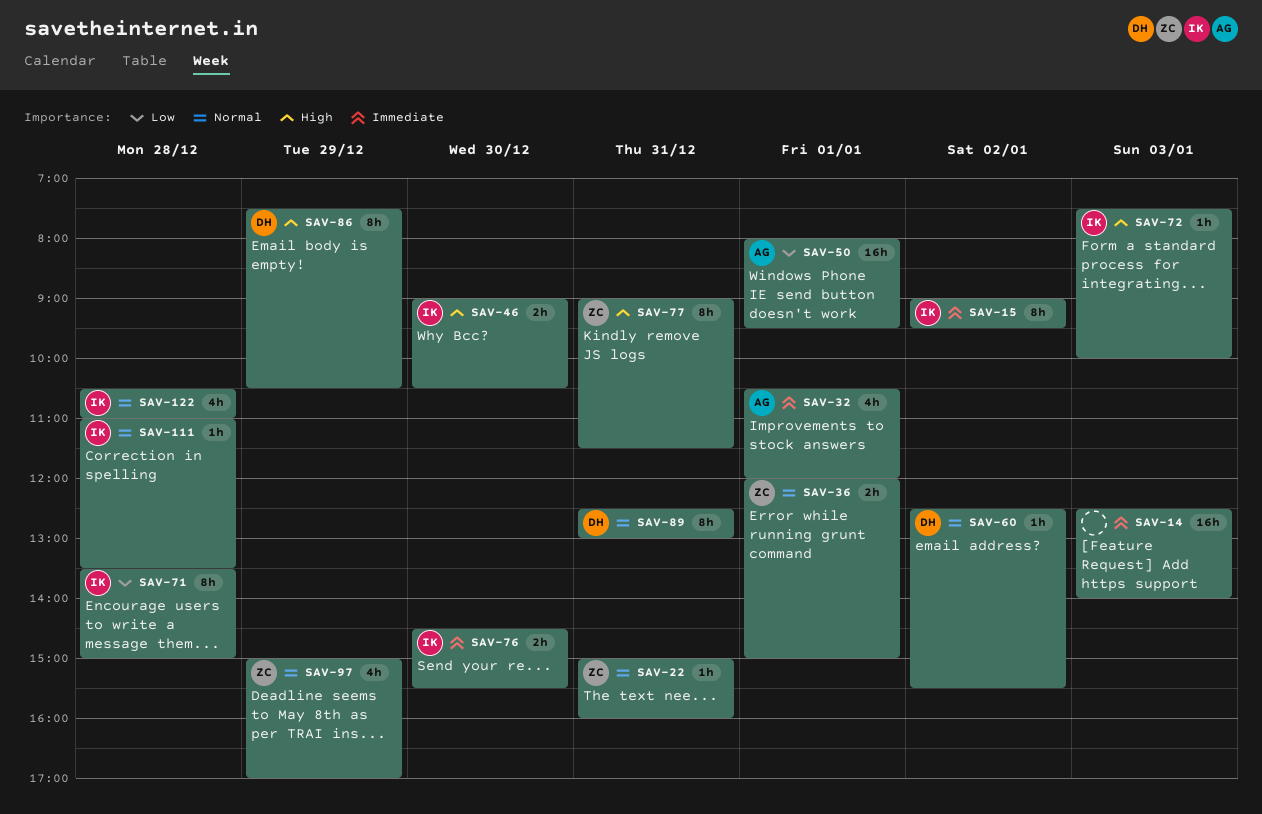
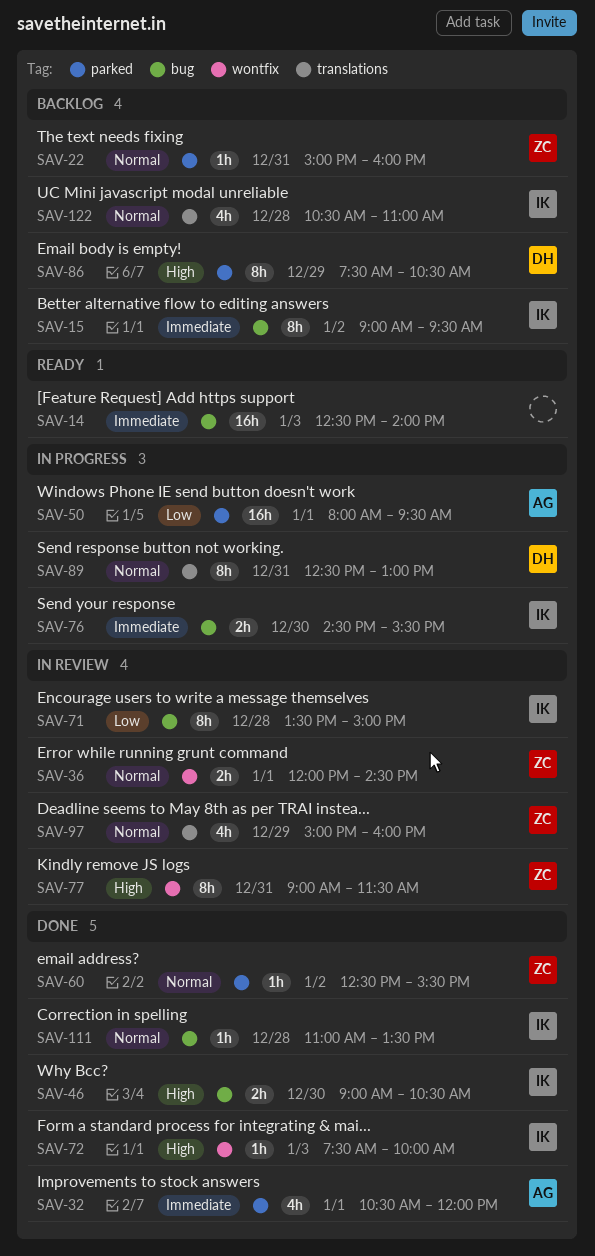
SAV-36, ends: 15:00 -> 14:30
SAV-60, owner: DH -> ZC
SAV-97, ends: 17:00 -> 16:00

